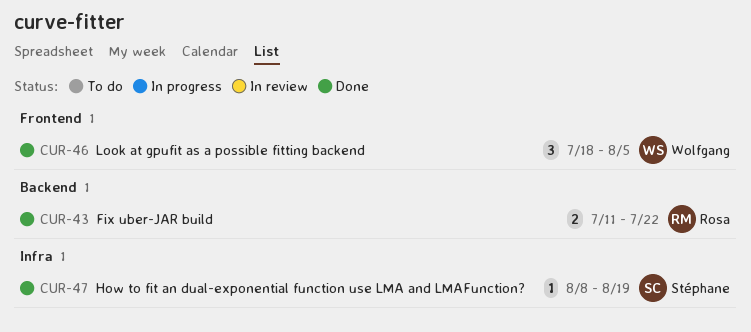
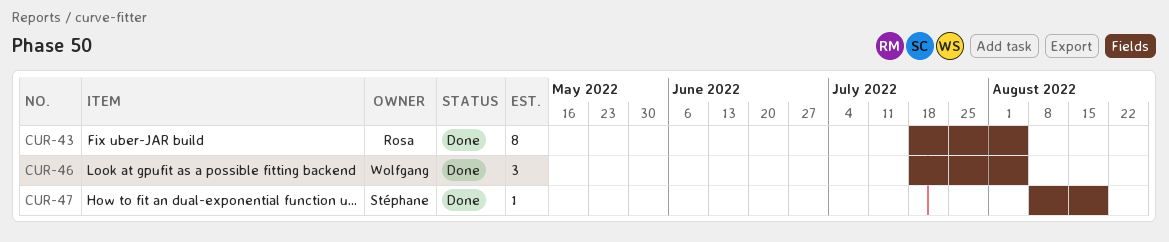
CUR-43, estimate: 2 -> 8
CUR-43, start: Jul 11 -> Jul 18
CUR-43, due: Jul 22 -> Aug 5

